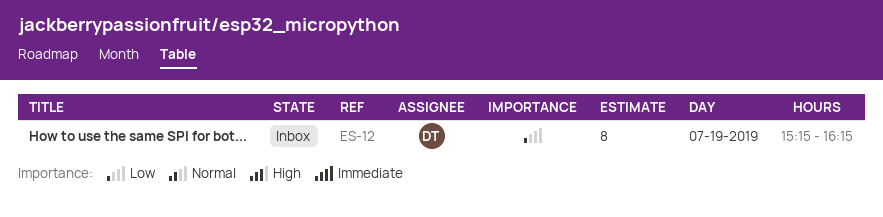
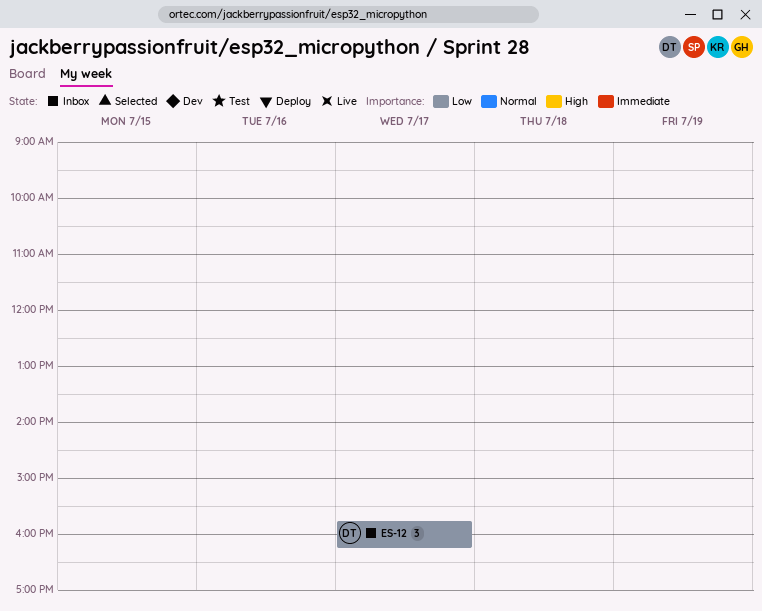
ES-12, estimate: 8 -> 3
ES-12, day: Jul 19 -> Jul 17
ES-12, begins: 15:15 -> 15:45

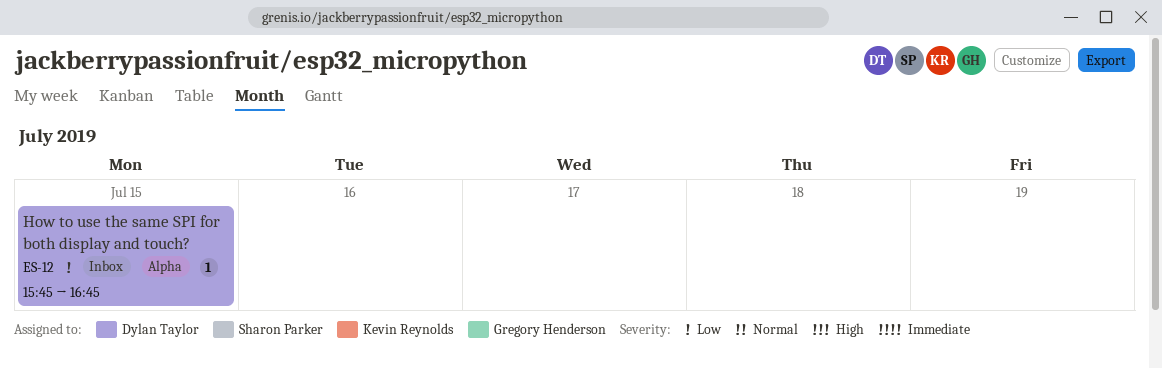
ES-12, estimate: 3 -> 1
ES-12, day: Jul 17 -> Jul 15
ES-12, ends: 16:15 -> 16:45

